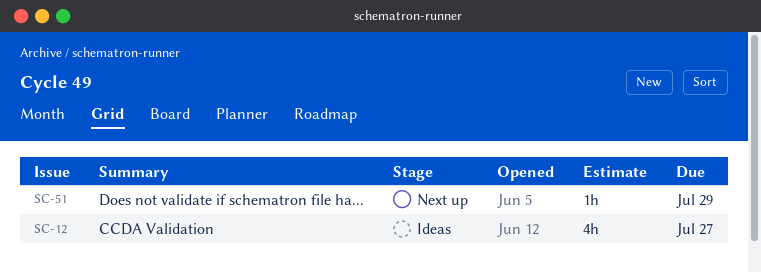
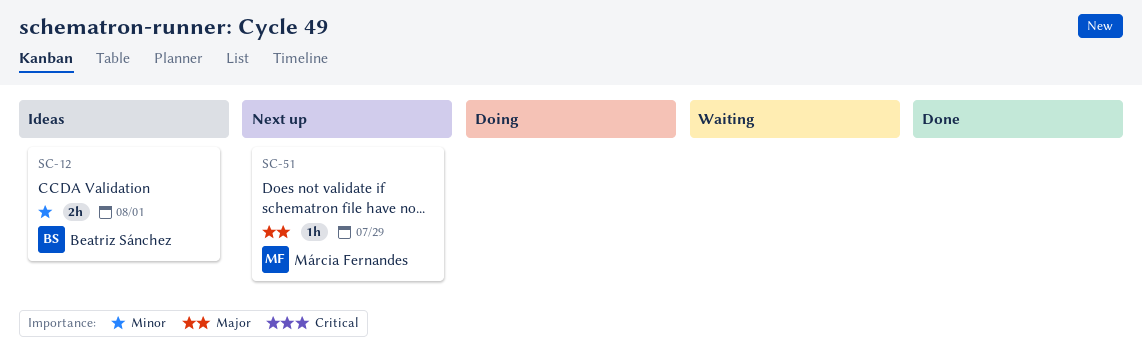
SC-12, estimate: 4h -> 2h
SC-12, due: Jul 27 -> Aug 1

